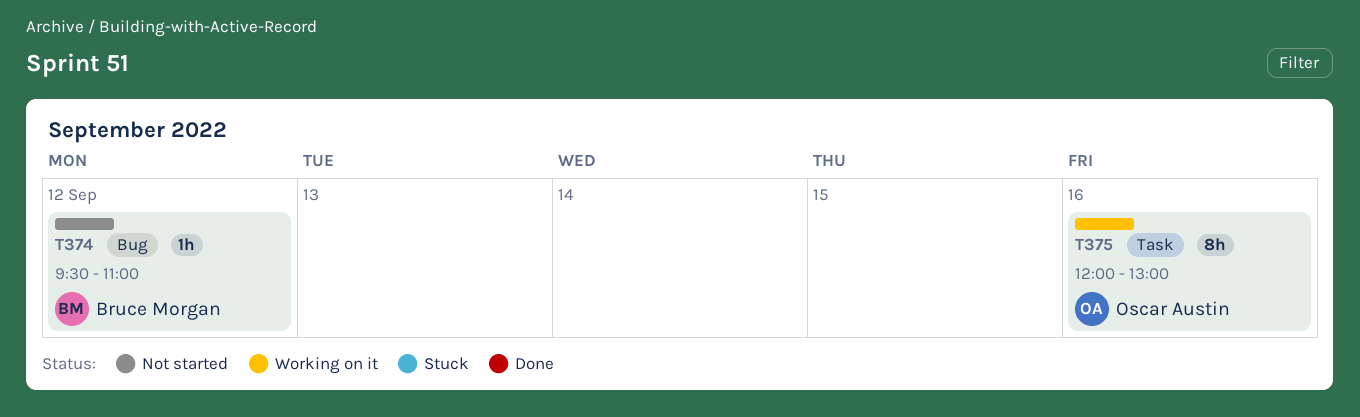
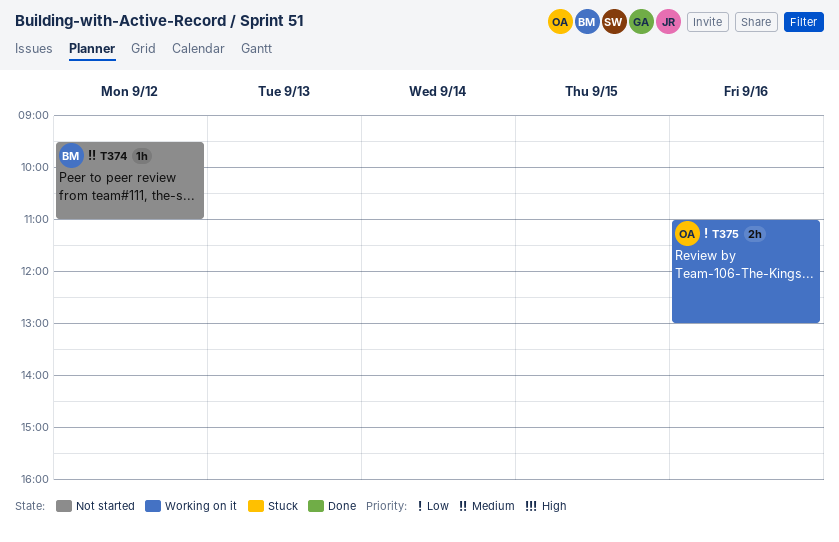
T375, estimate: 8h -> 2h
T375, begins: 12:00 -> 11:00

